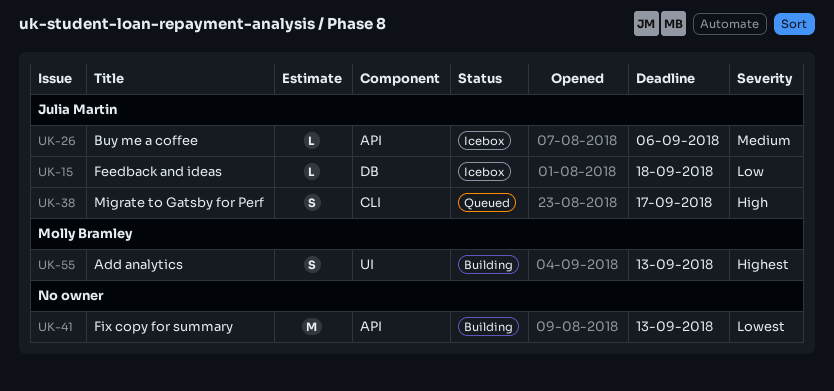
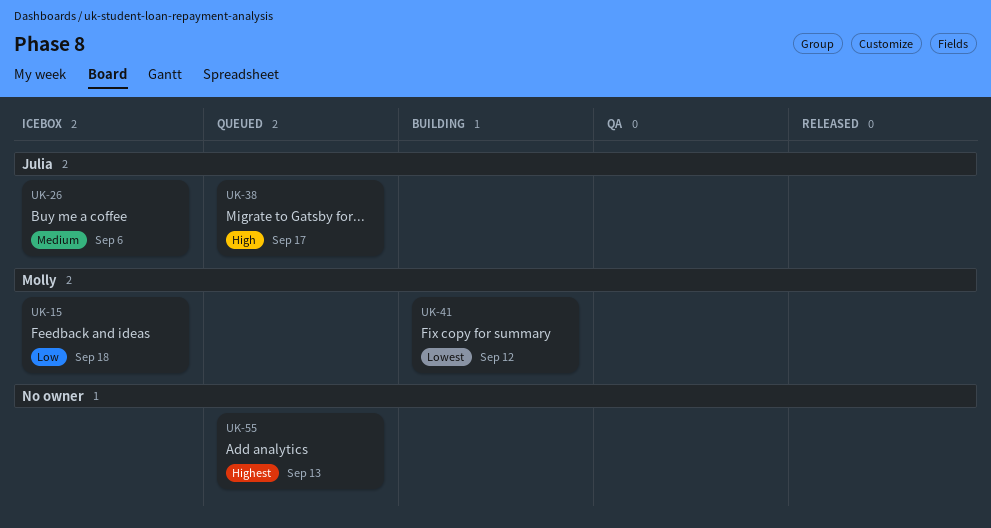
UK-15, owner: Julia Martin -> Molly Bramley
UK-41, owner: none -> Molly Bramley
UK-41, due: Sep 13 -> Sep 12
UK-55, status: Building -> Queued
UK-55, owner: Molly Bramley -> none

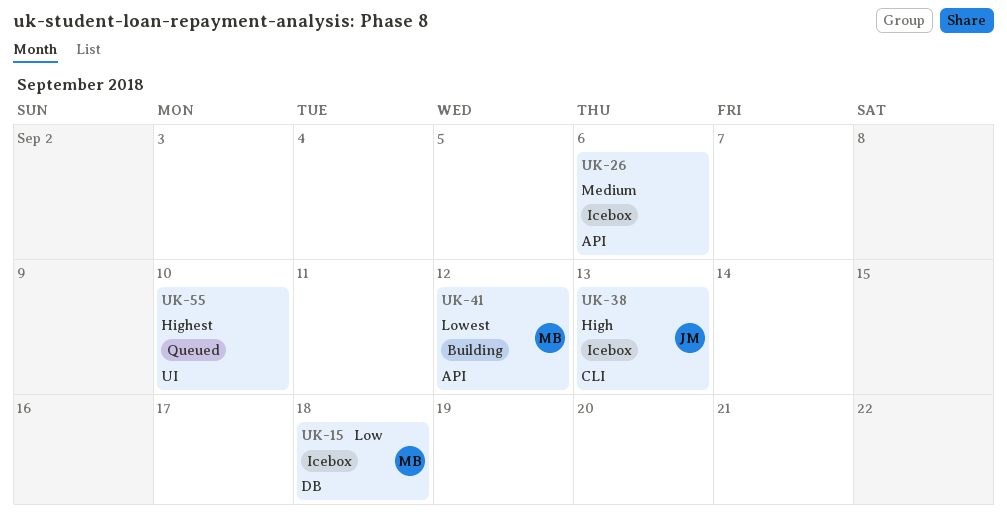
UK-26, owner: Julia -> none
UK-38, status: Queued -> Icebox
UK-38, due: Sep 17 -> Sep 13
UK-55, due: Sep 13 -> Sep 10

